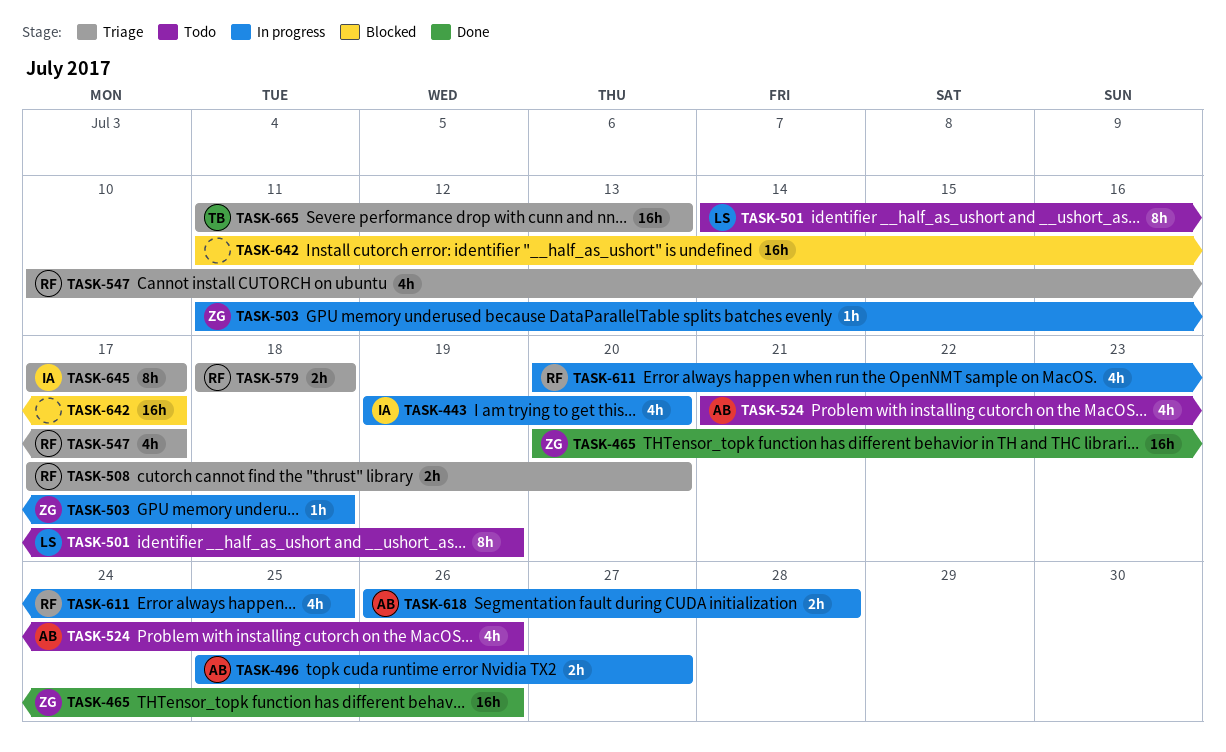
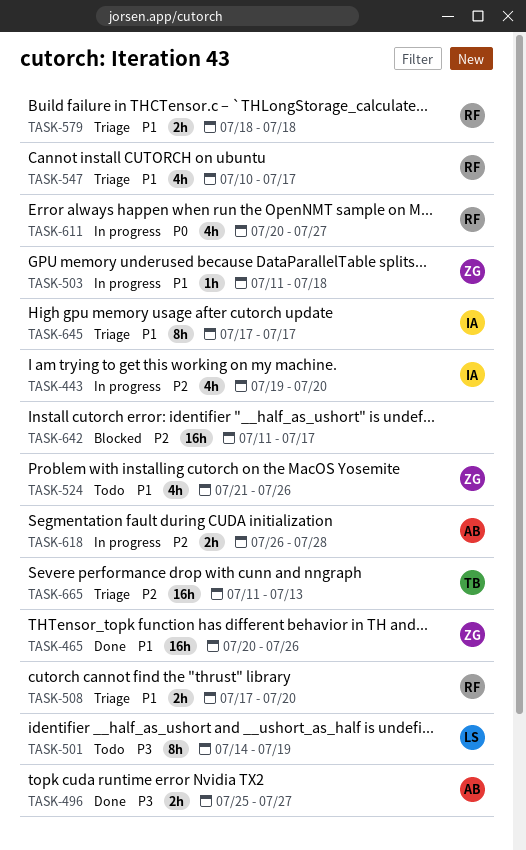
TASK-496, status: In progress -> Done
TASK-524, owner: AB -> ZG
TASK-611, due: Jul 25 -> Jul 27

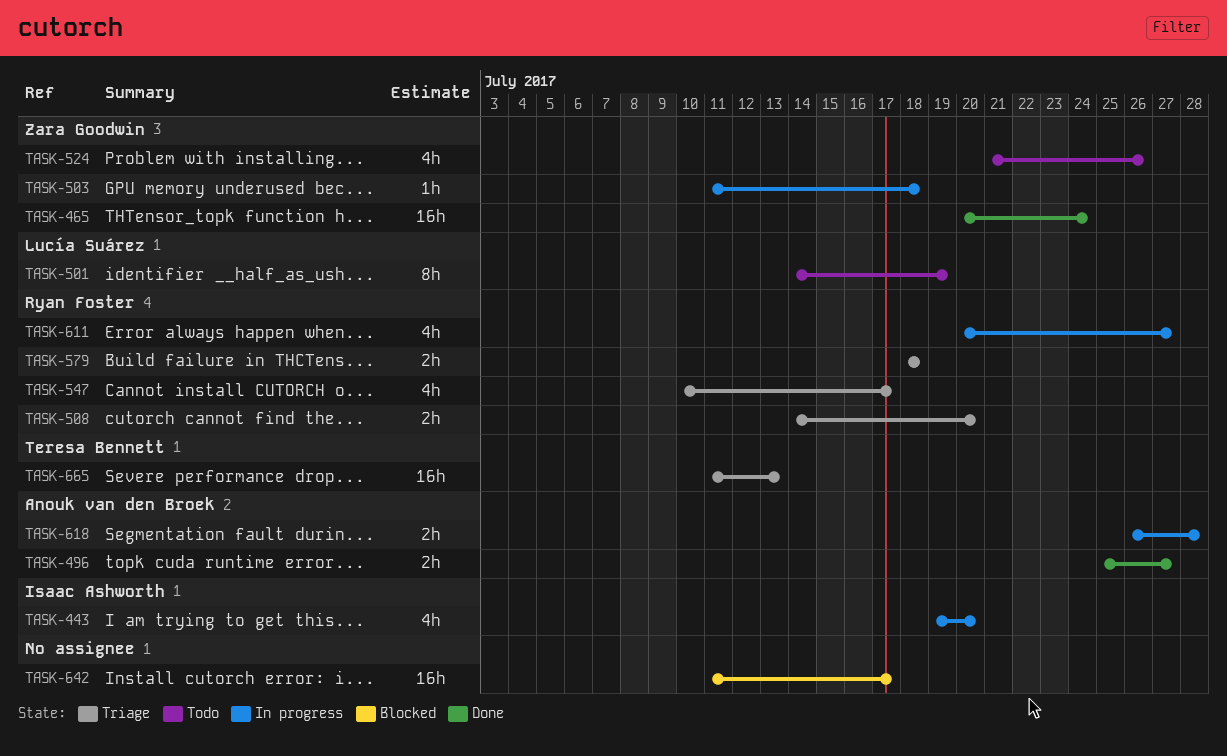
TASK-465, due: Jul 26 -> Jul 24
TASK-508, start: Jul 17 -> Jul 14
TASK-645: present -> none

